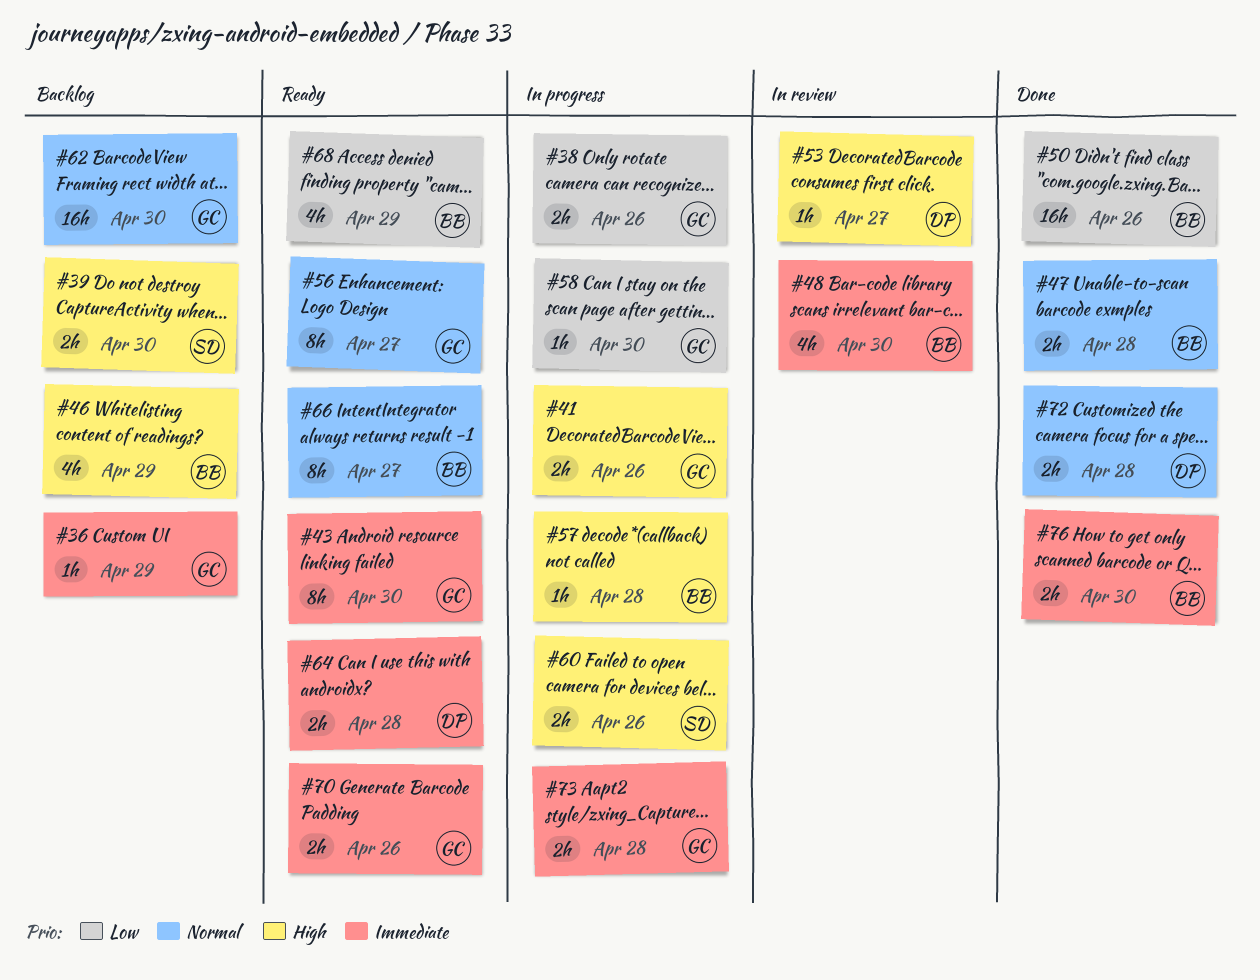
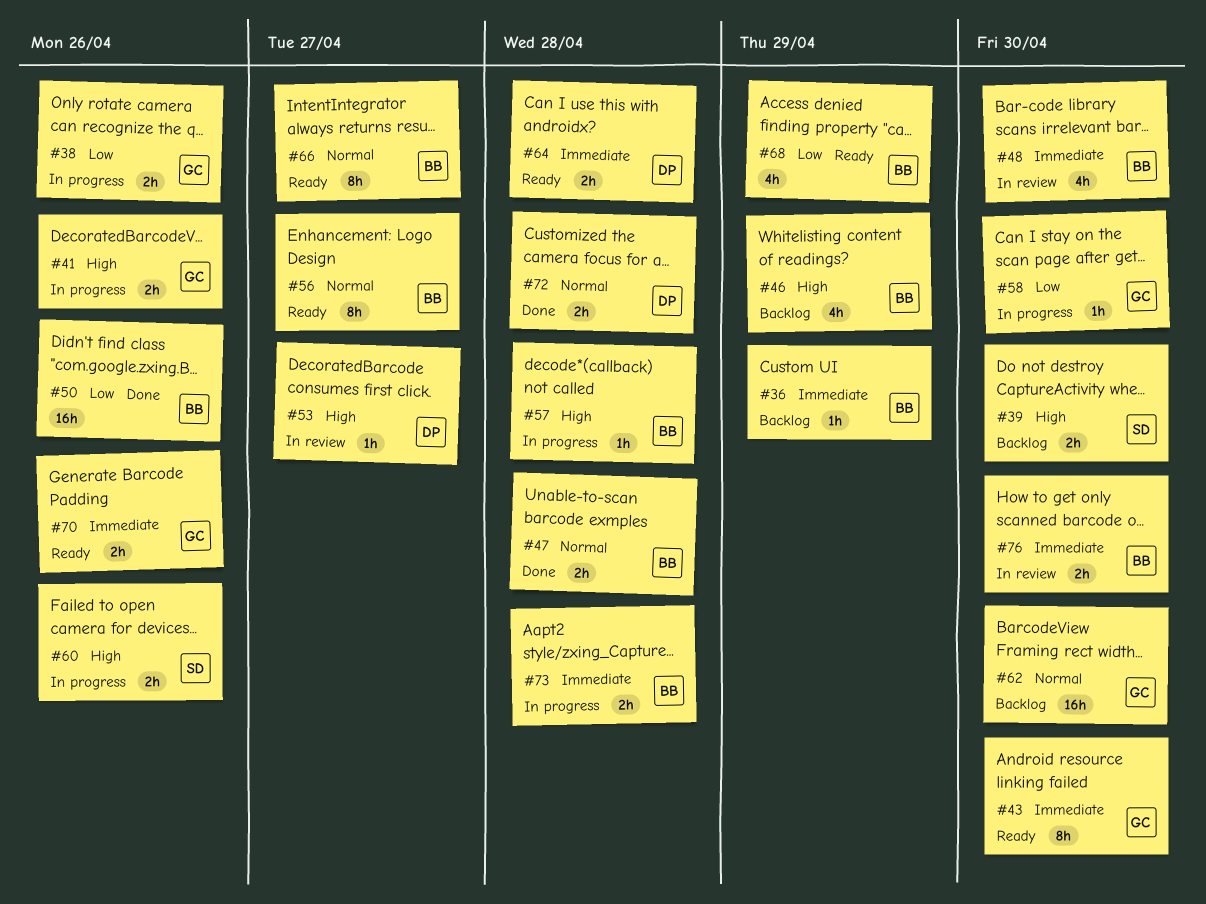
#36, owner: GC -> BB
#56, owner: GC -> BB
#73, owner: GC -> BB
#76, status: Done -> In review

